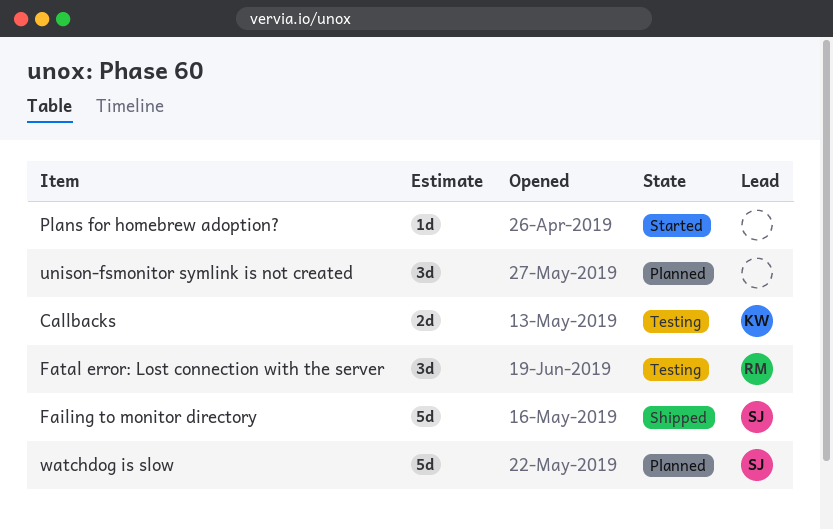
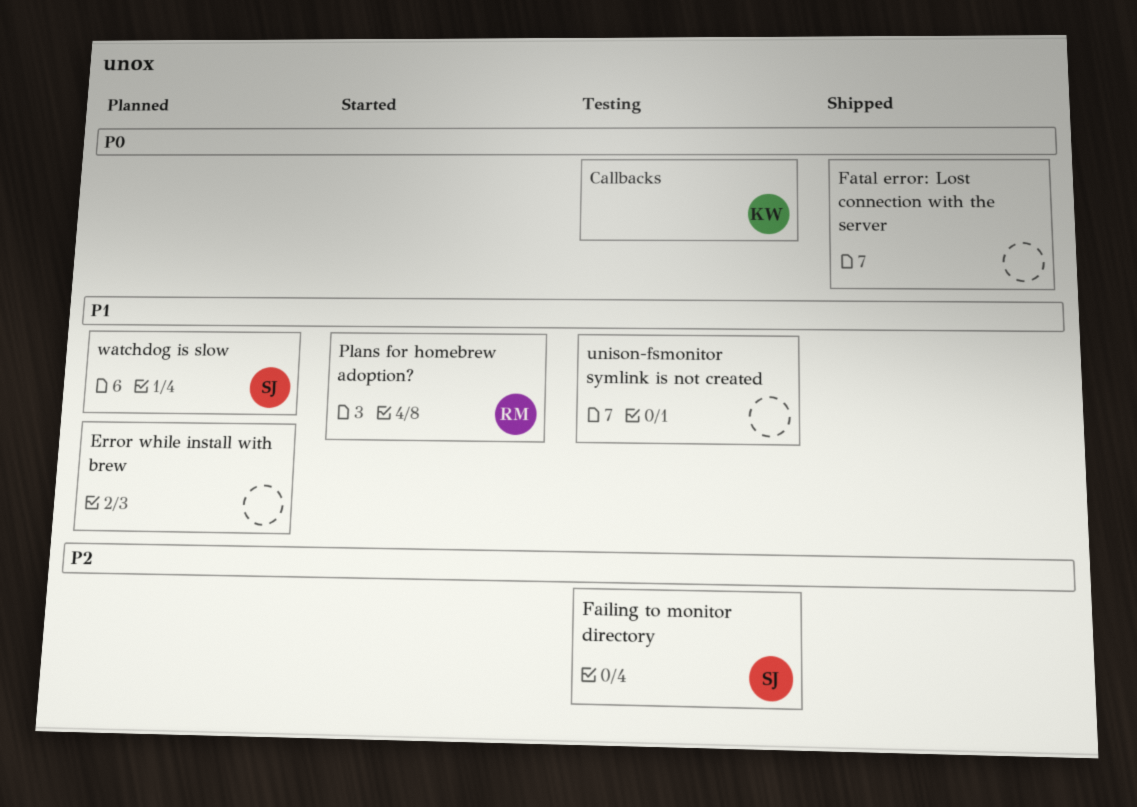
Error while install with brew: none -> present
Failing to monitor directory, status: Shipped -> Testing
Fatal error: Lost connection with the server, status: Testing -> Shipped
Fatal error: Lost connection with the server, owner: RM -> none
Plans for homebrew adoption?, owner: none -> RM
unison-fsmonitor symlink is not created, status: Planned -> Testing

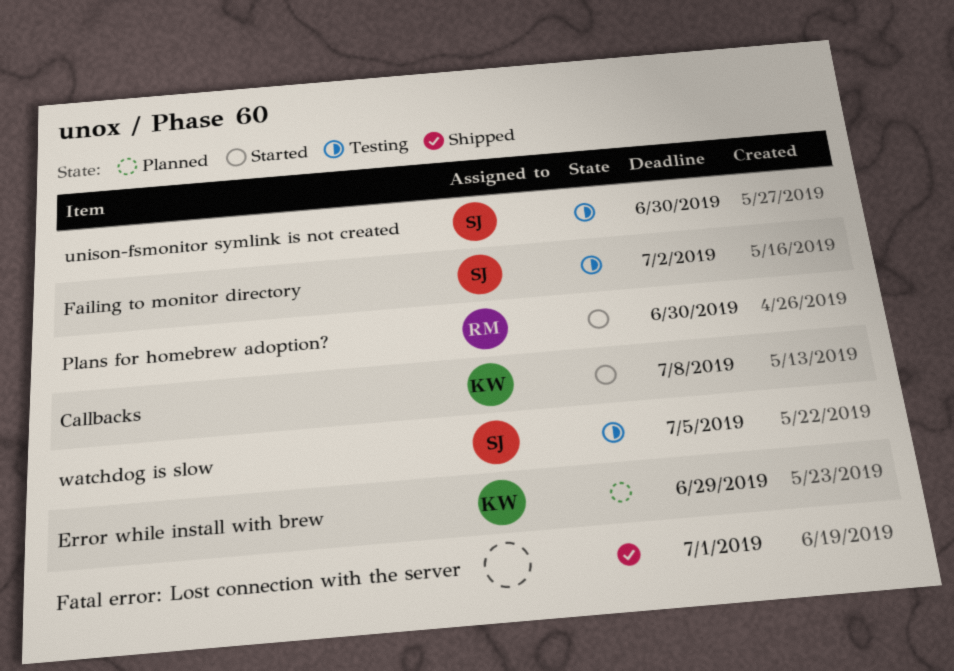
Callbacks, status: Testing -> Started
Error while install with brew, owner: none -> KW
unison-fsmonitor symlink is not created, owner: none -> SJ
watchdog is slow, status: Planned -> Testing

